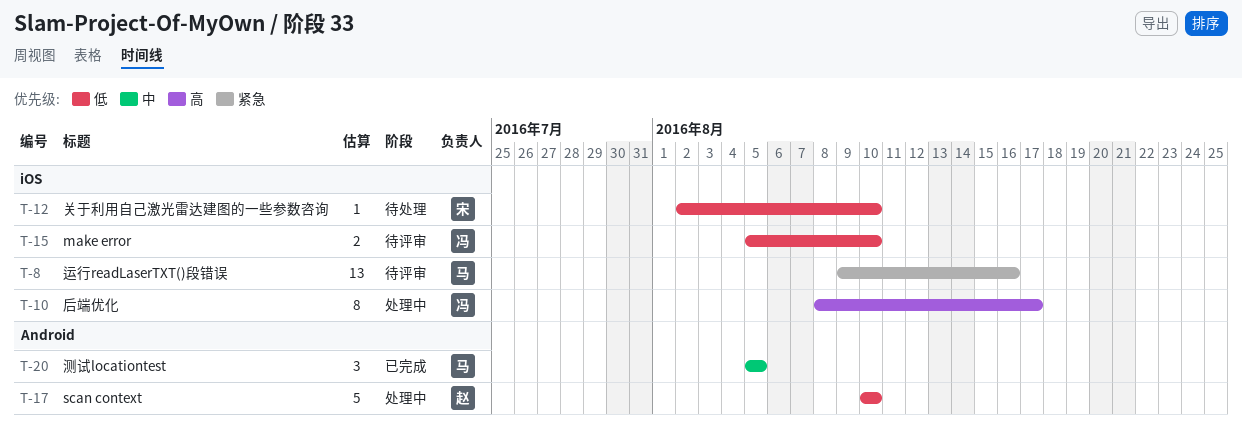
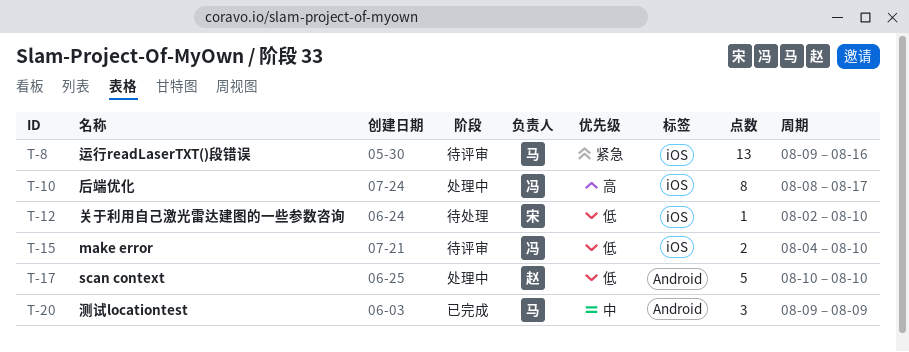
T-15, start: Aug 5 -> Aug 4
T-20, start: Aug 5 -> Aug 9
T-20, due: Aug 5 -> Aug 9

